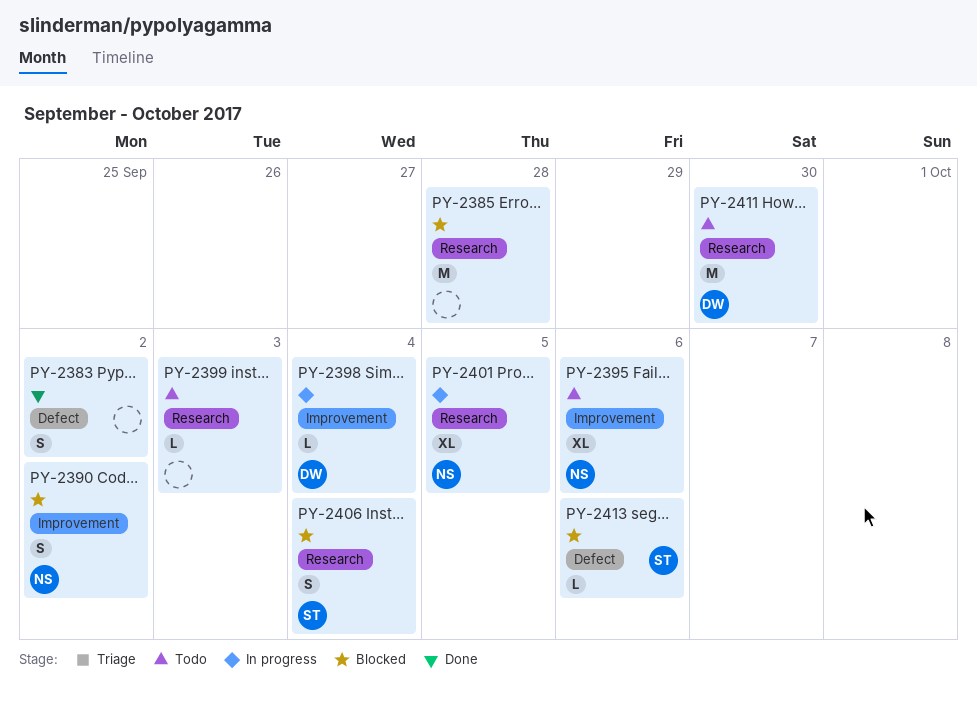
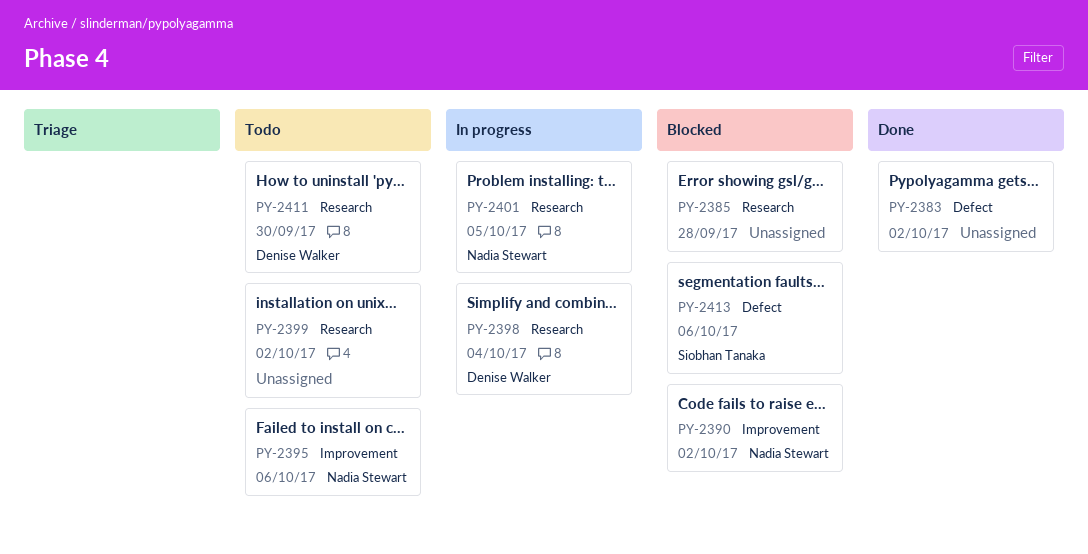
PY-2398, label: Improvement -> Research
PY-2399, due: Oct 3 -> Oct 2
PY-2406: present -> none

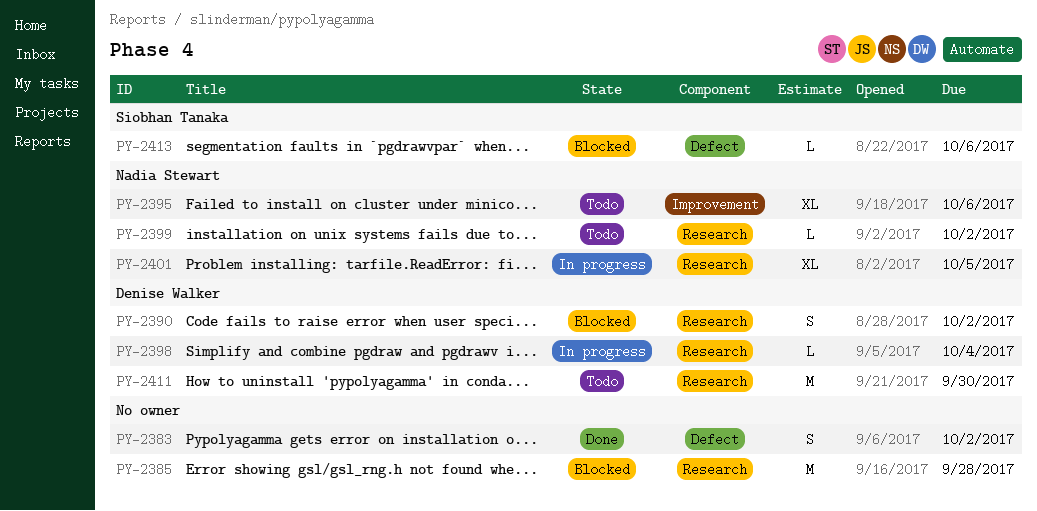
PY-2390, owner: Nadia Stewart -> Denise Walker
PY-2390, label: Improvement -> Research
PY-2399, owner: none -> Nadia Stewart

